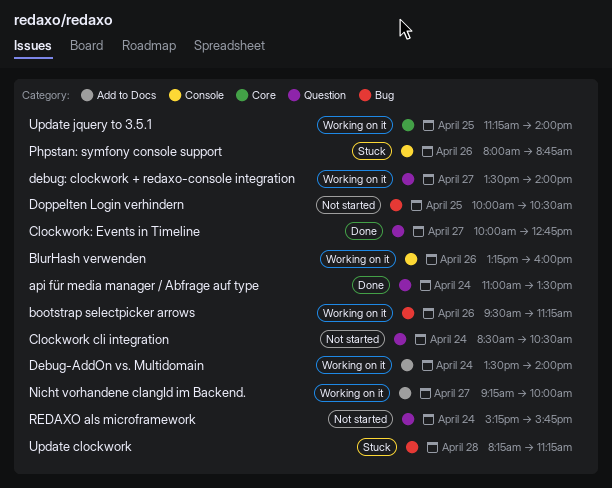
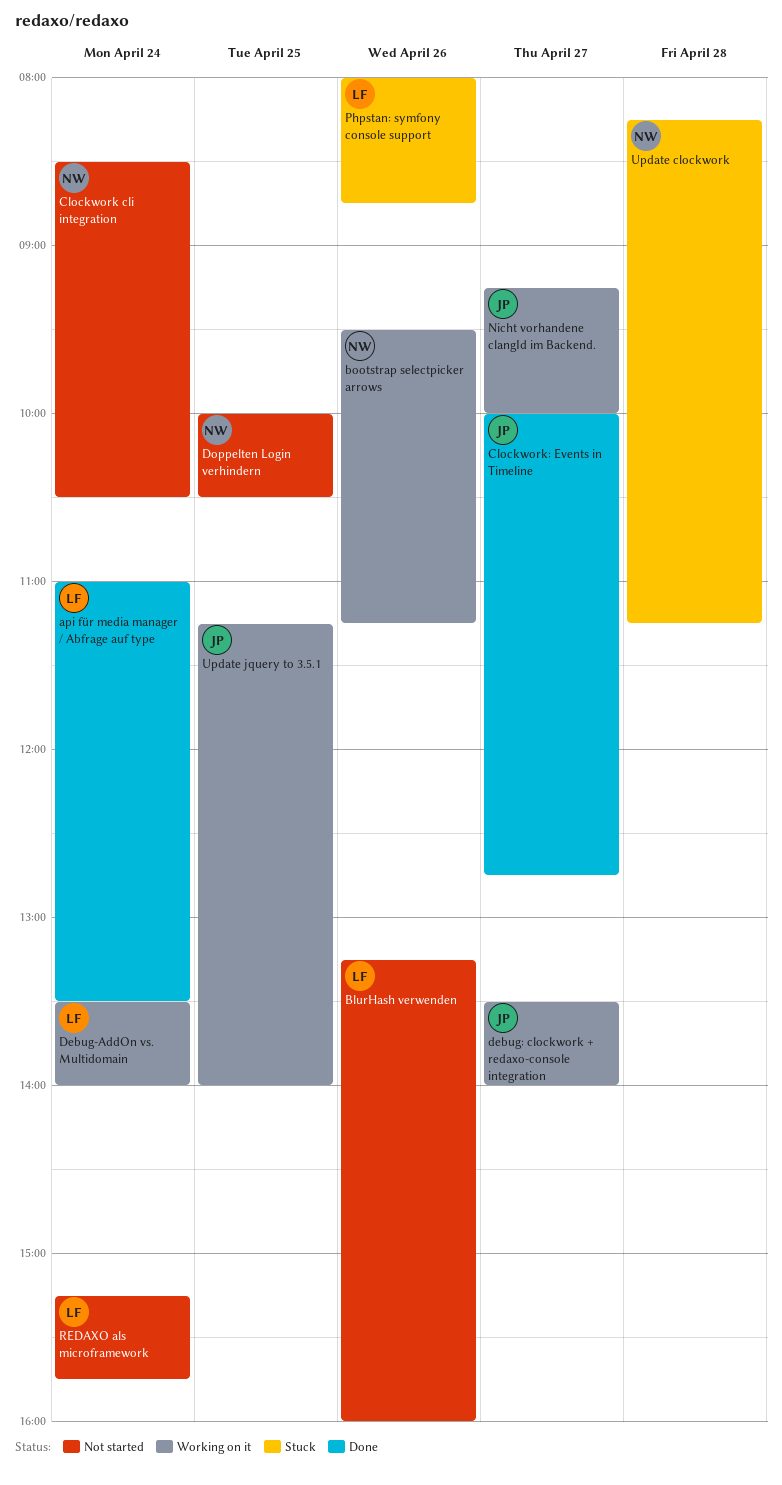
BlurHash verwenden, status: Working on it -> Not started

